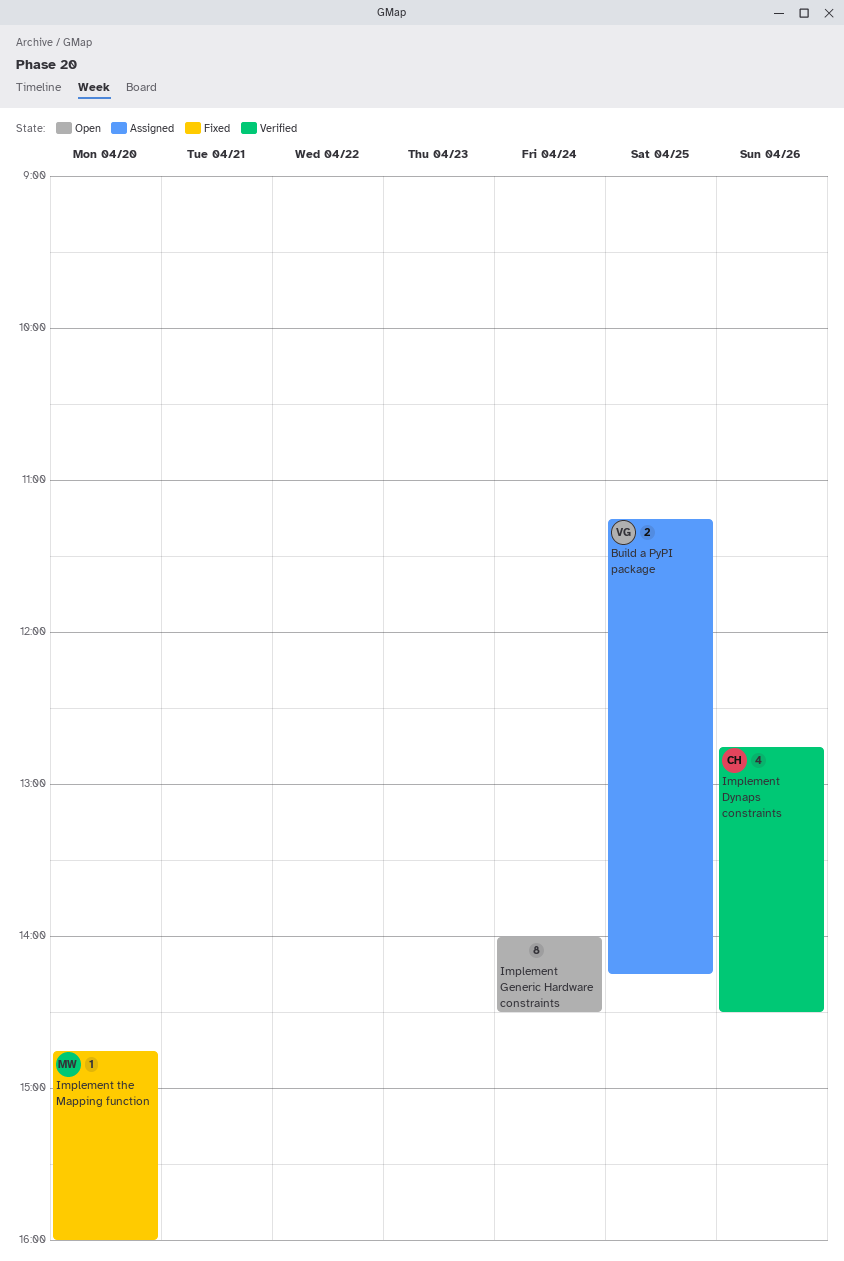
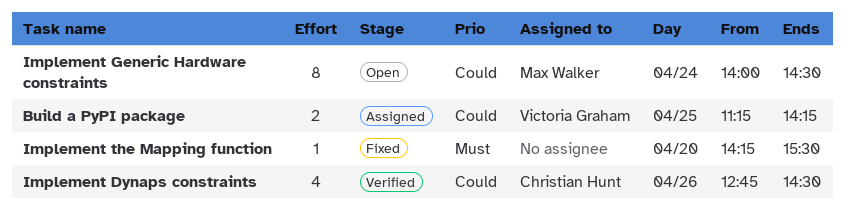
Implement Generic Hardware constraints, owner: none -> Max Walker
Implement the Mapping function, owner: Max Walker -> none
Implement the Mapping function, begins: 14:45 -> 14:15
Implement the Mapping function, ends: 16:00 -> 15:30

